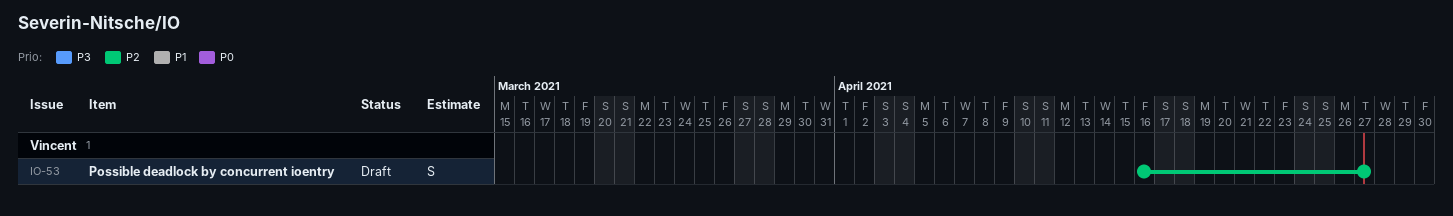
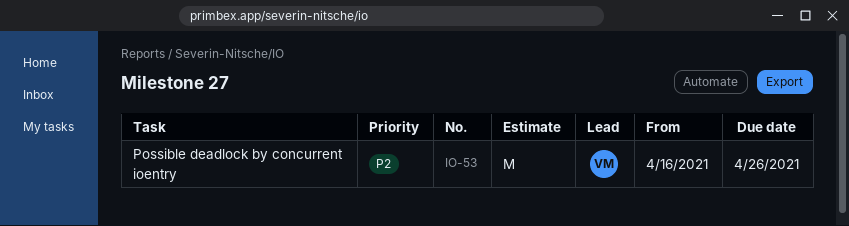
IO-53, estimate: S -> M
IO-53, due: Apr 27 -> Apr 26

